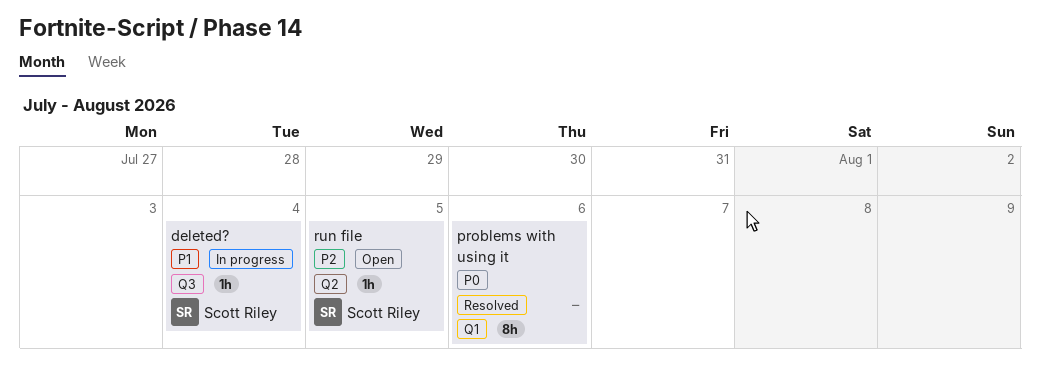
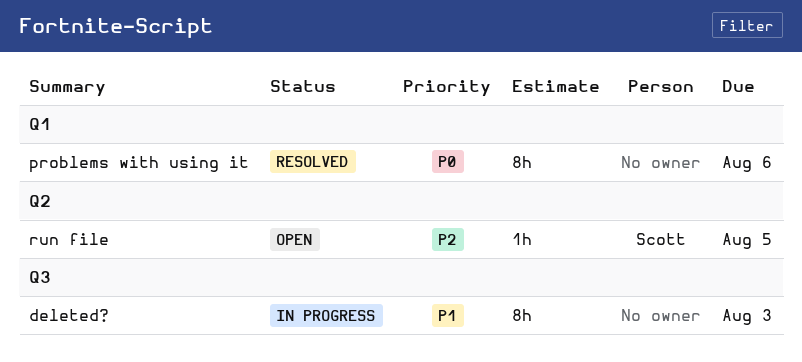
deleted?, owner: Scott Riley -> none
deleted?, estimate: 1h -> 8h
deleted?, due: Aug 4 -> Aug 3

